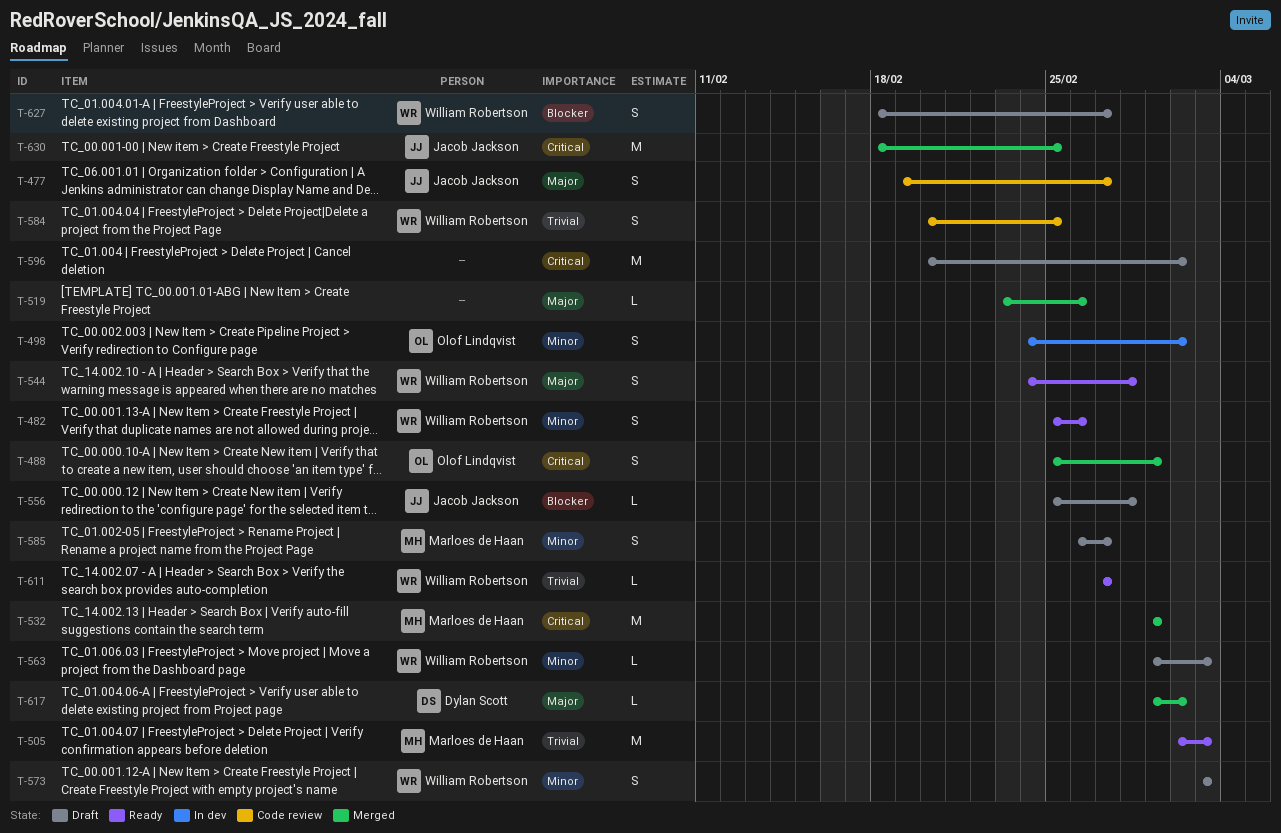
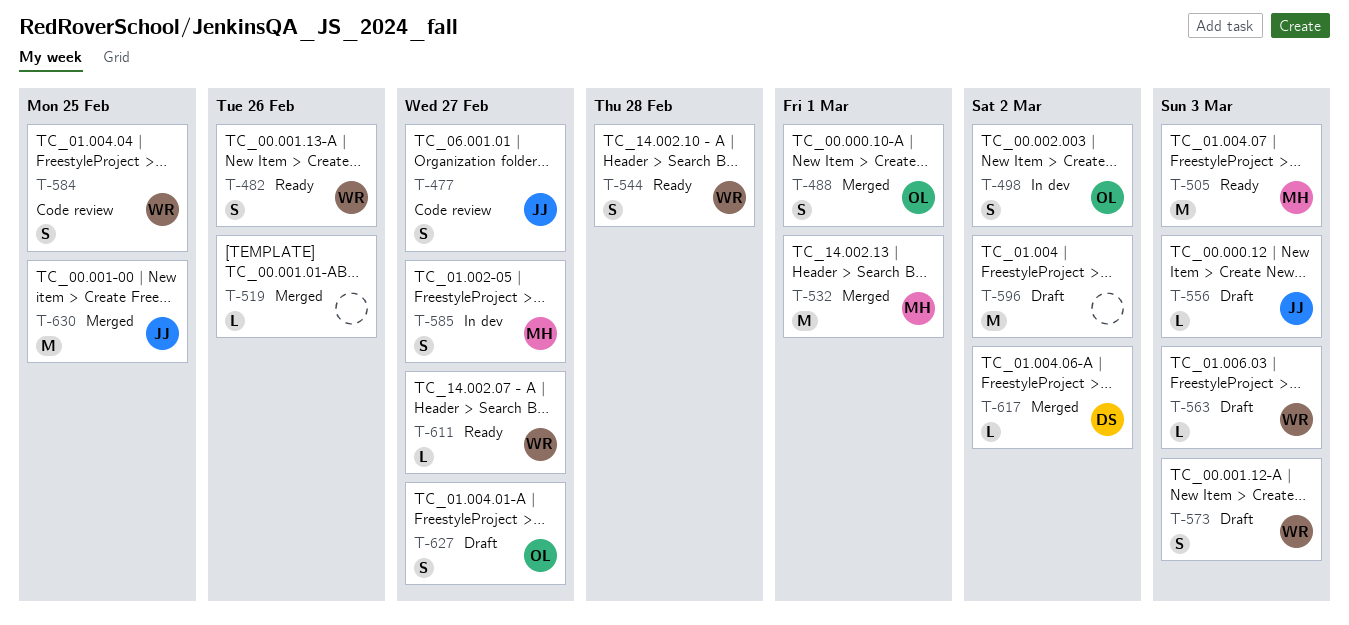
T-556, due: Feb 28 -> Mar 3
T-585, status: Draft -> In dev
T-627, owner: William Robertson -> Olof Lindqvist

